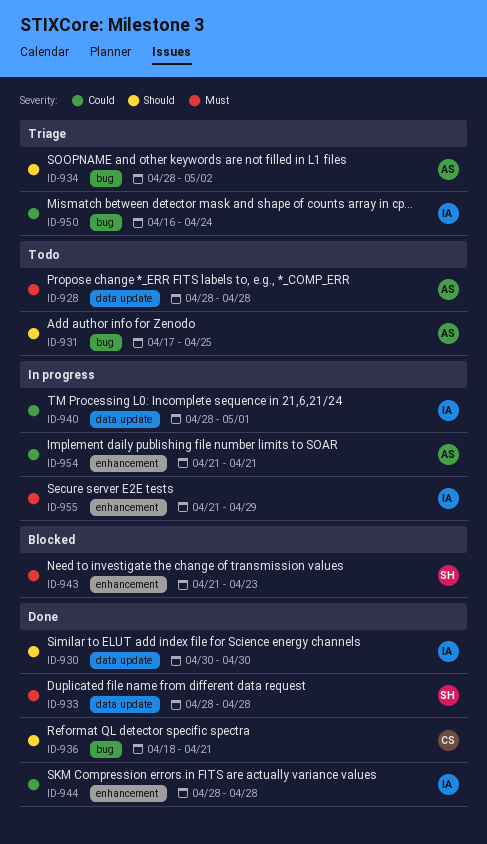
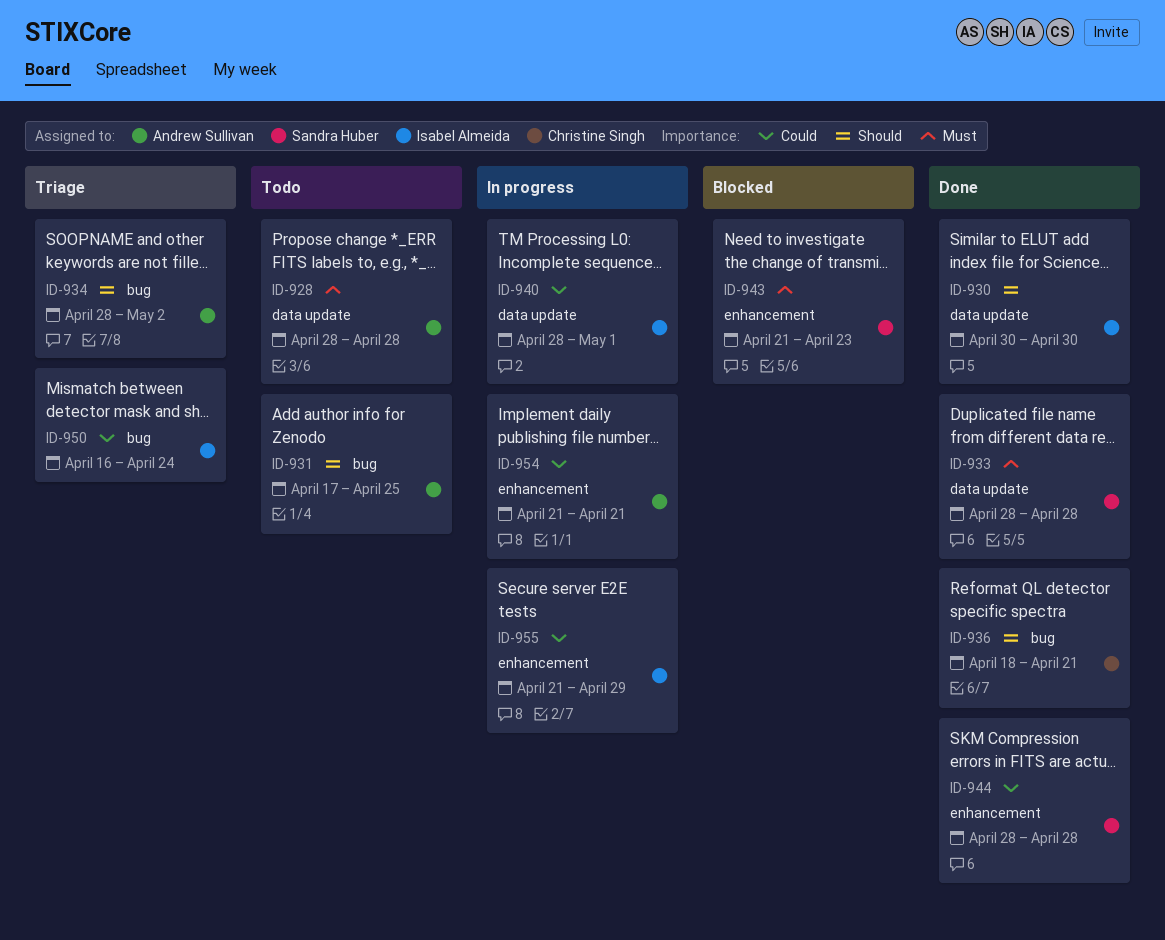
ID-944, owner: Isabel Almeida -> Sandra Huber
ID-955, priority: Must -> Could

